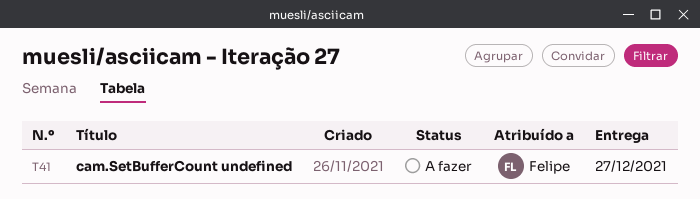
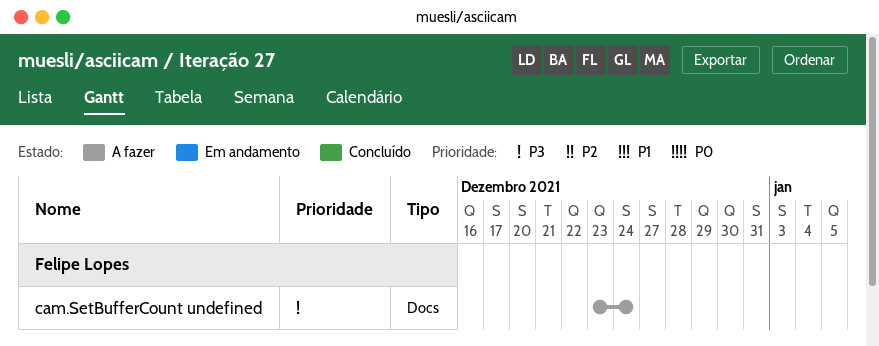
cam.SetBufferCount undefined, due: Dec 27 -> Dec 24

